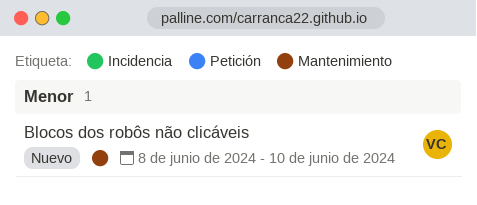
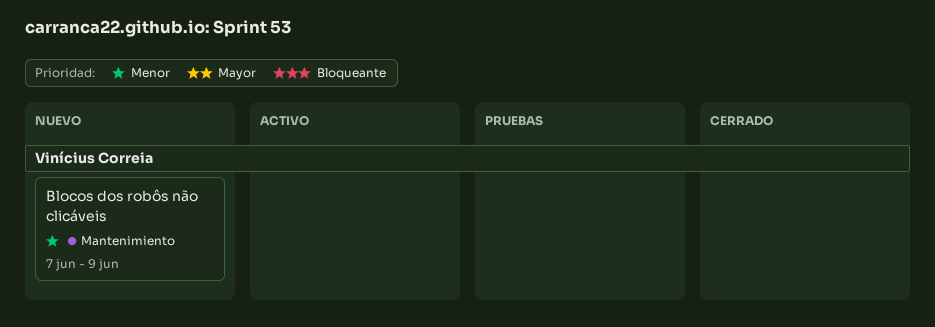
Blocos dos robôs não clicáveis, start: Jun 8 -> Jun 7
Blocos dos robôs não clicáveis, due: Jun 10 -> Jun 9

